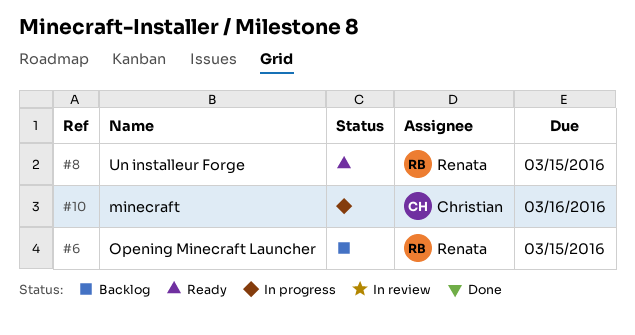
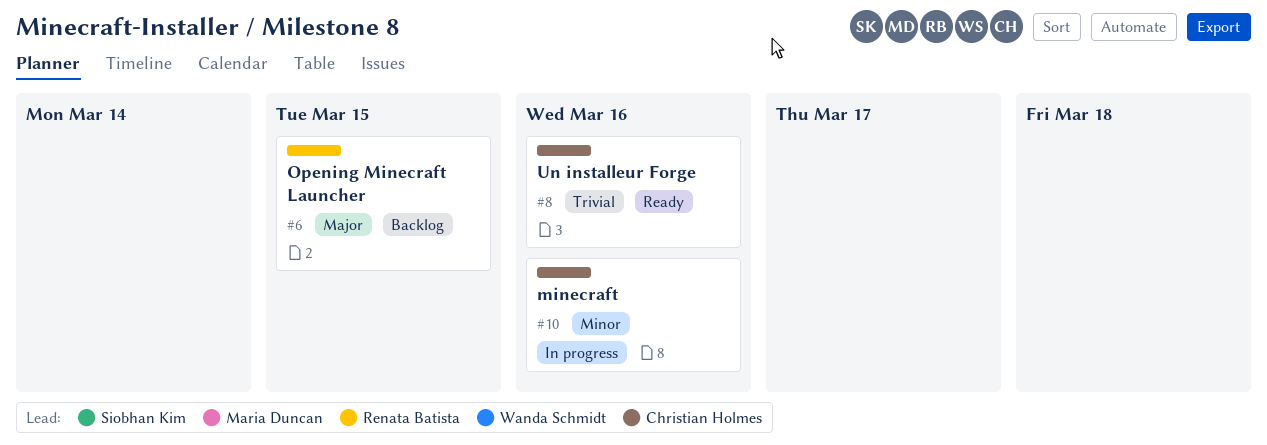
#8, owner: Renata Batista -> Christian Holmes
#8, due: Mar 15 -> Mar 16

